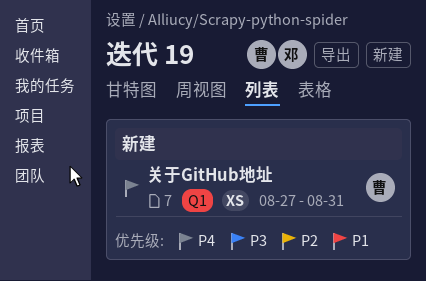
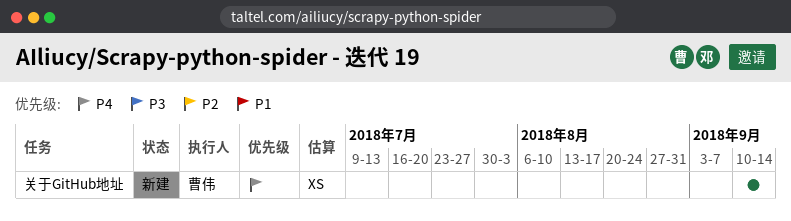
关于GitHub地址, start: Aug 27 -> Sep 10
关于GitHub地址, due: Aug 31 -> Sep 14

